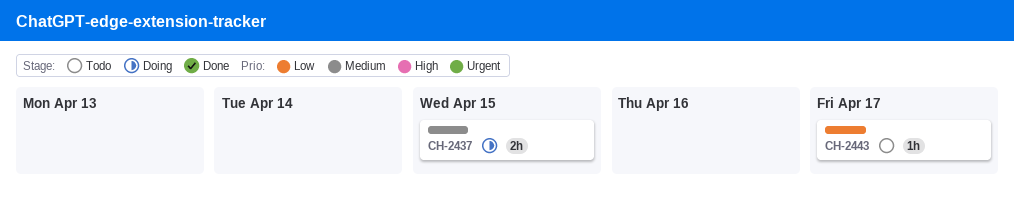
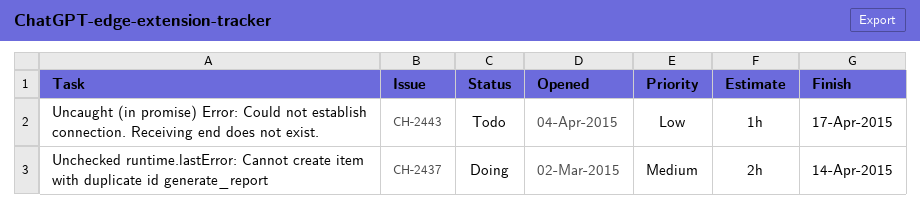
CH-2437, due: Apr 15 -> Apr 14

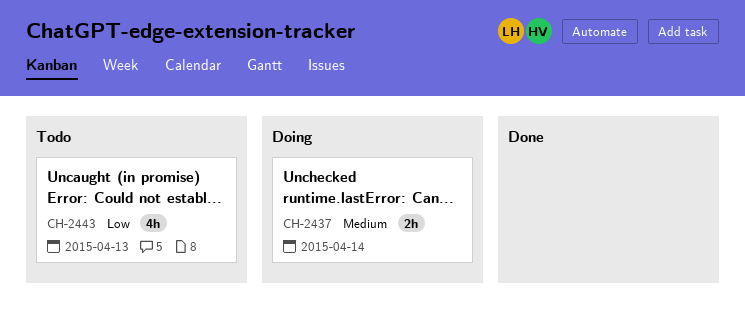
CH-2443, estimate: 1h -> 4h
CH-2443, due: Apr 17 -> Apr 13

